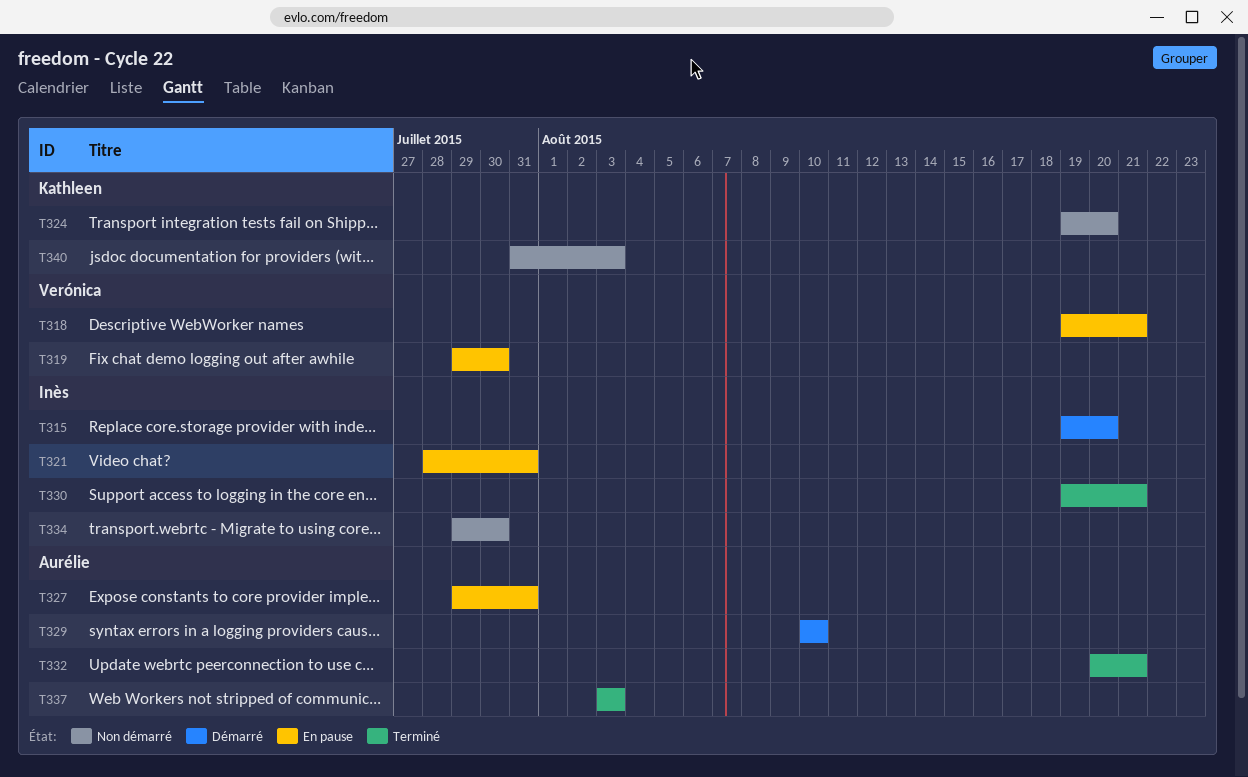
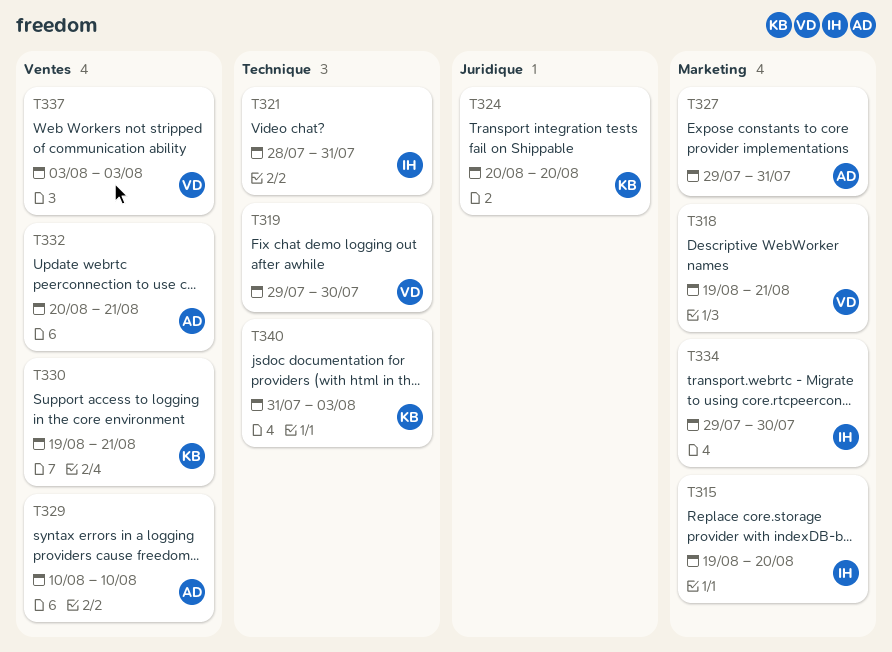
T324, start: Aug 19 -> Aug 20
T330, owner: Inès -> Kathleen
T337, owner: Aurélie -> Verónica

